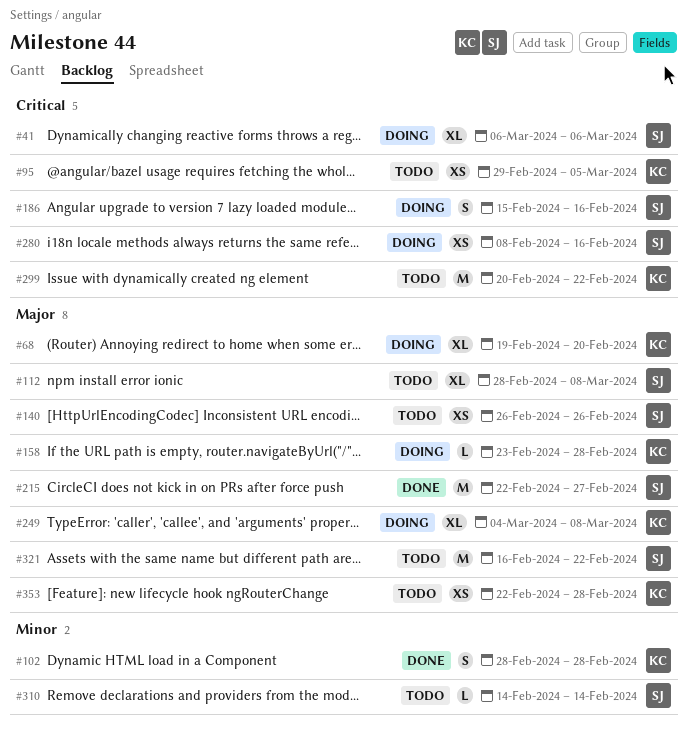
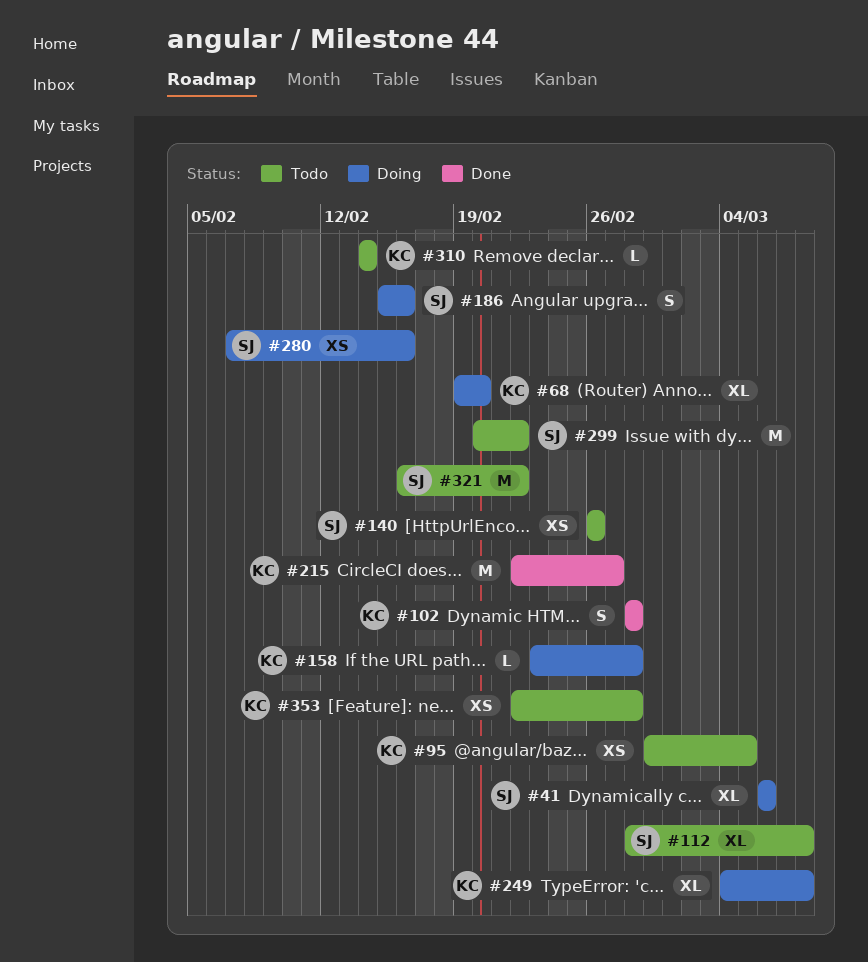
#215, owner: SJ -> KC
#280, start: Feb 8 -> Feb 7
#299, owner: KC -> SJ
#310, owner: SJ -> KC

